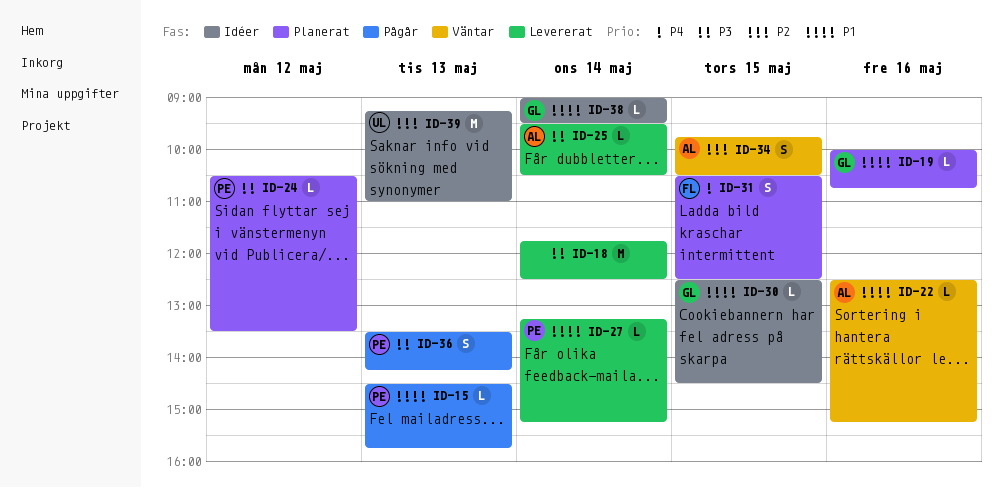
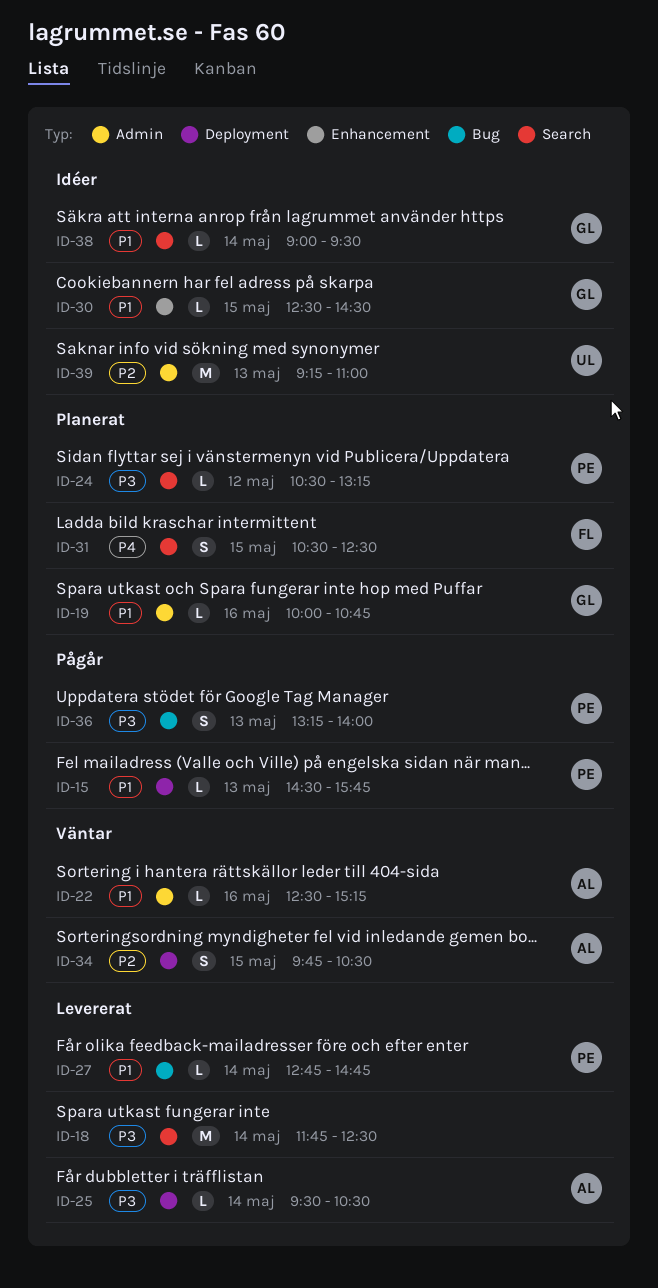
ID-24, ends: 13:30 -> 13:15
ID-27, begins: 13:15 -> 12:45
ID-27, ends: 15:15 -> 14:45
ID-36, begins: 13:30 -> 13:15
ID-36, ends: 14:15 -> 14:00

